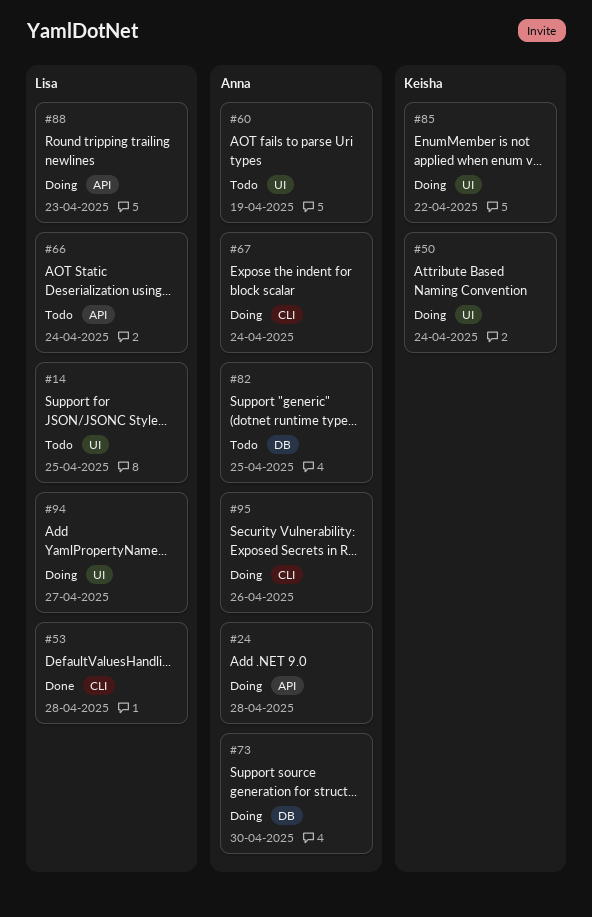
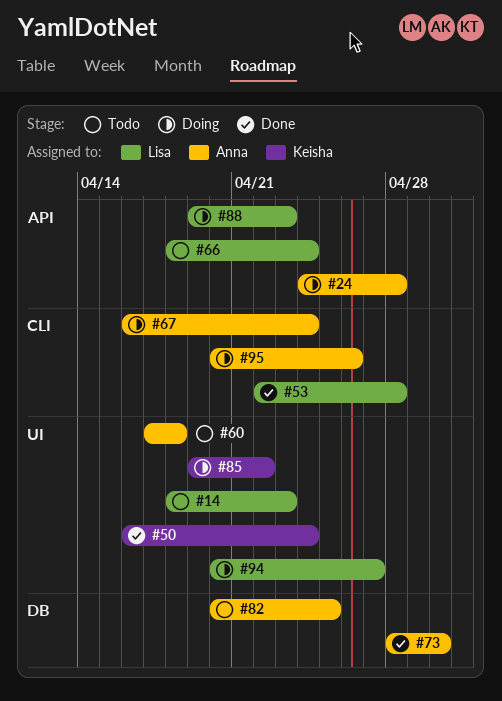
#14, due: Apr 25 -> Apr 23
#50, status: Doing -> Done
#60, due: Apr 19 -> Apr 18
#73, status: Doing -> Done

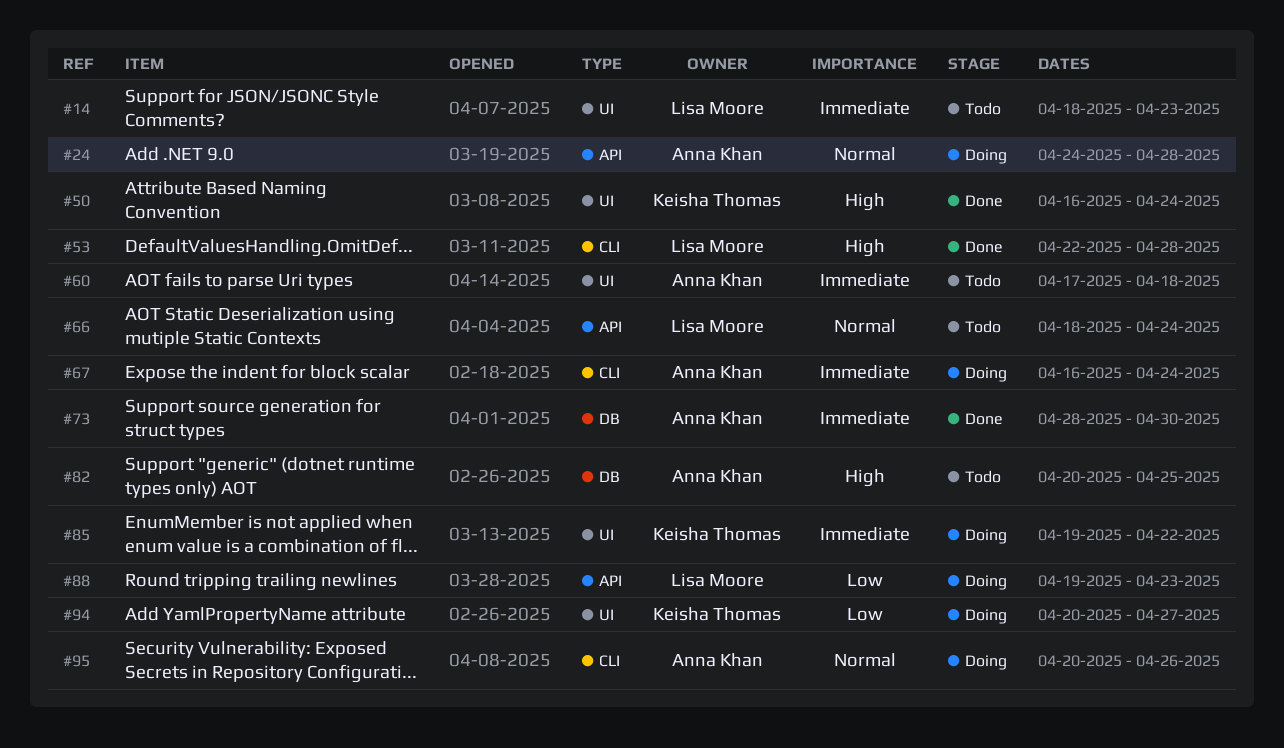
#94, owner: Lisa Moore -> Keisha Thomas

